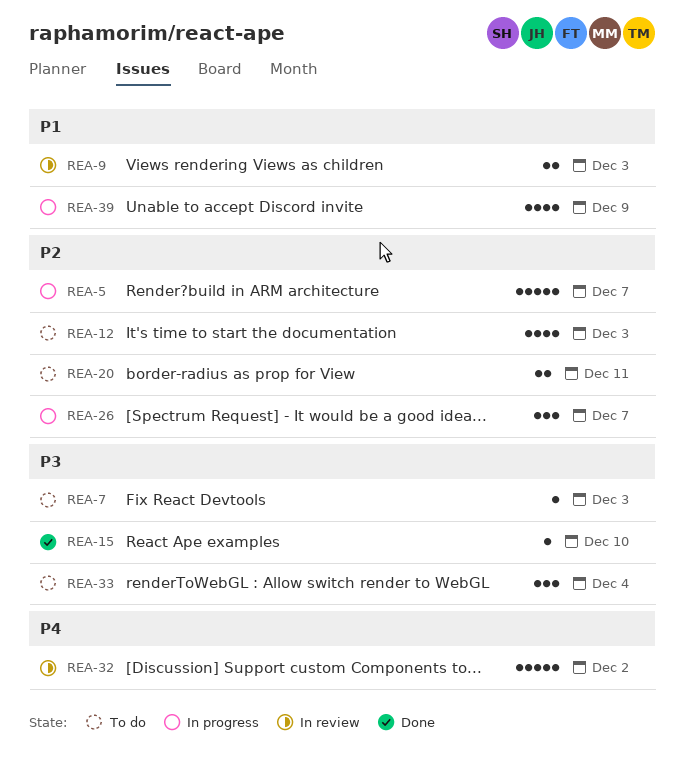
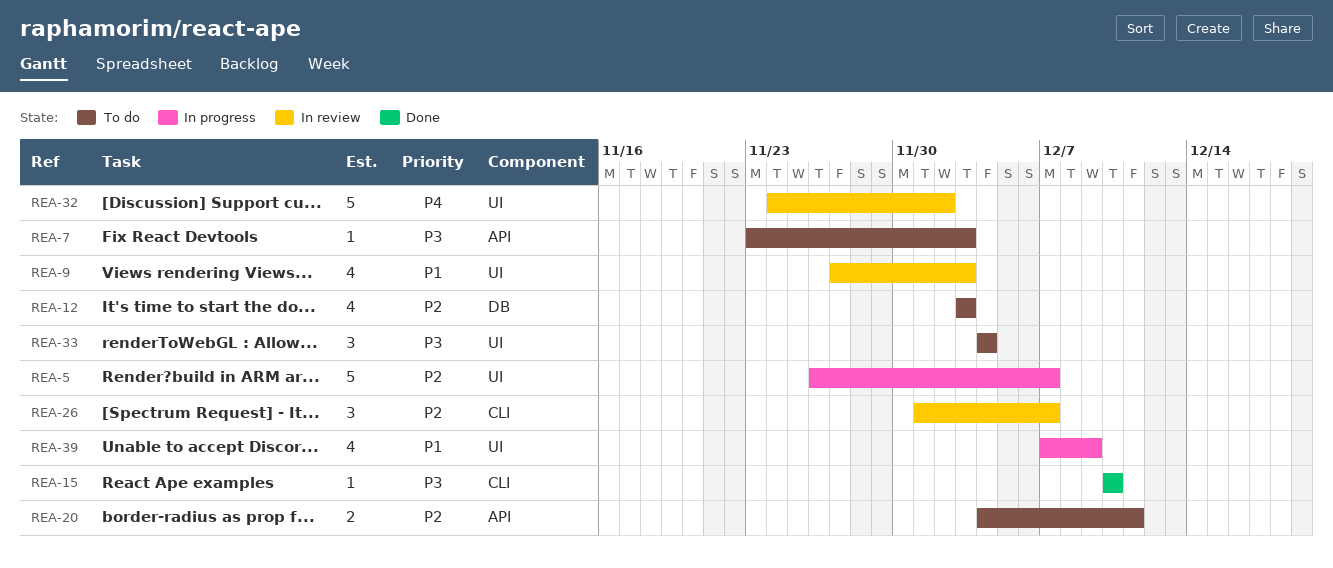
REA-9, estimate: 2 -> 4
REA-26, status: In progress -> In review

